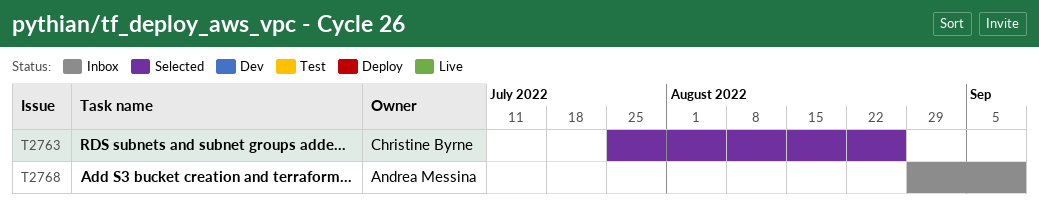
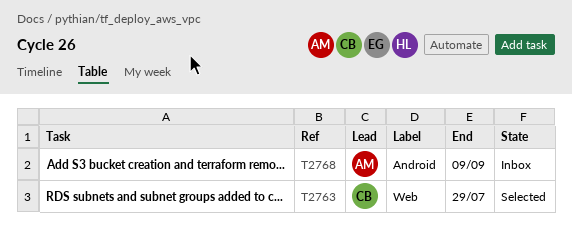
T2763, due: Aug 26 -> Jul 29

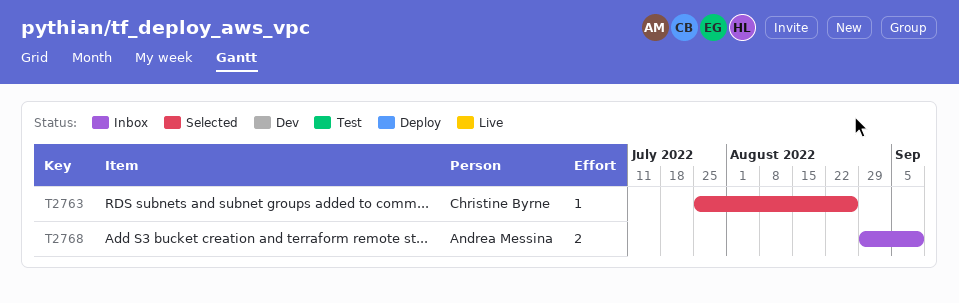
T2763, due: Jul 29 -> Aug 26

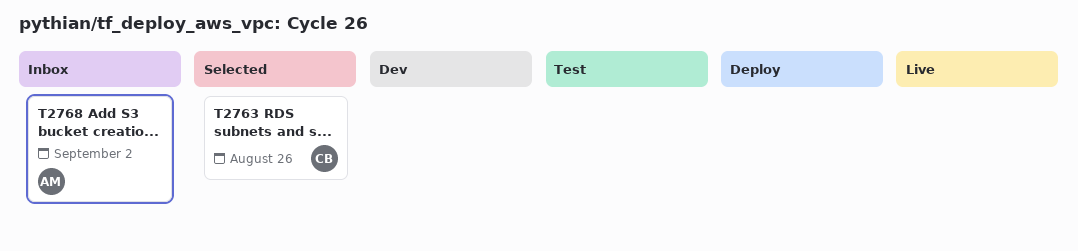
T2768, due: Sep 9 -> Sep 2

